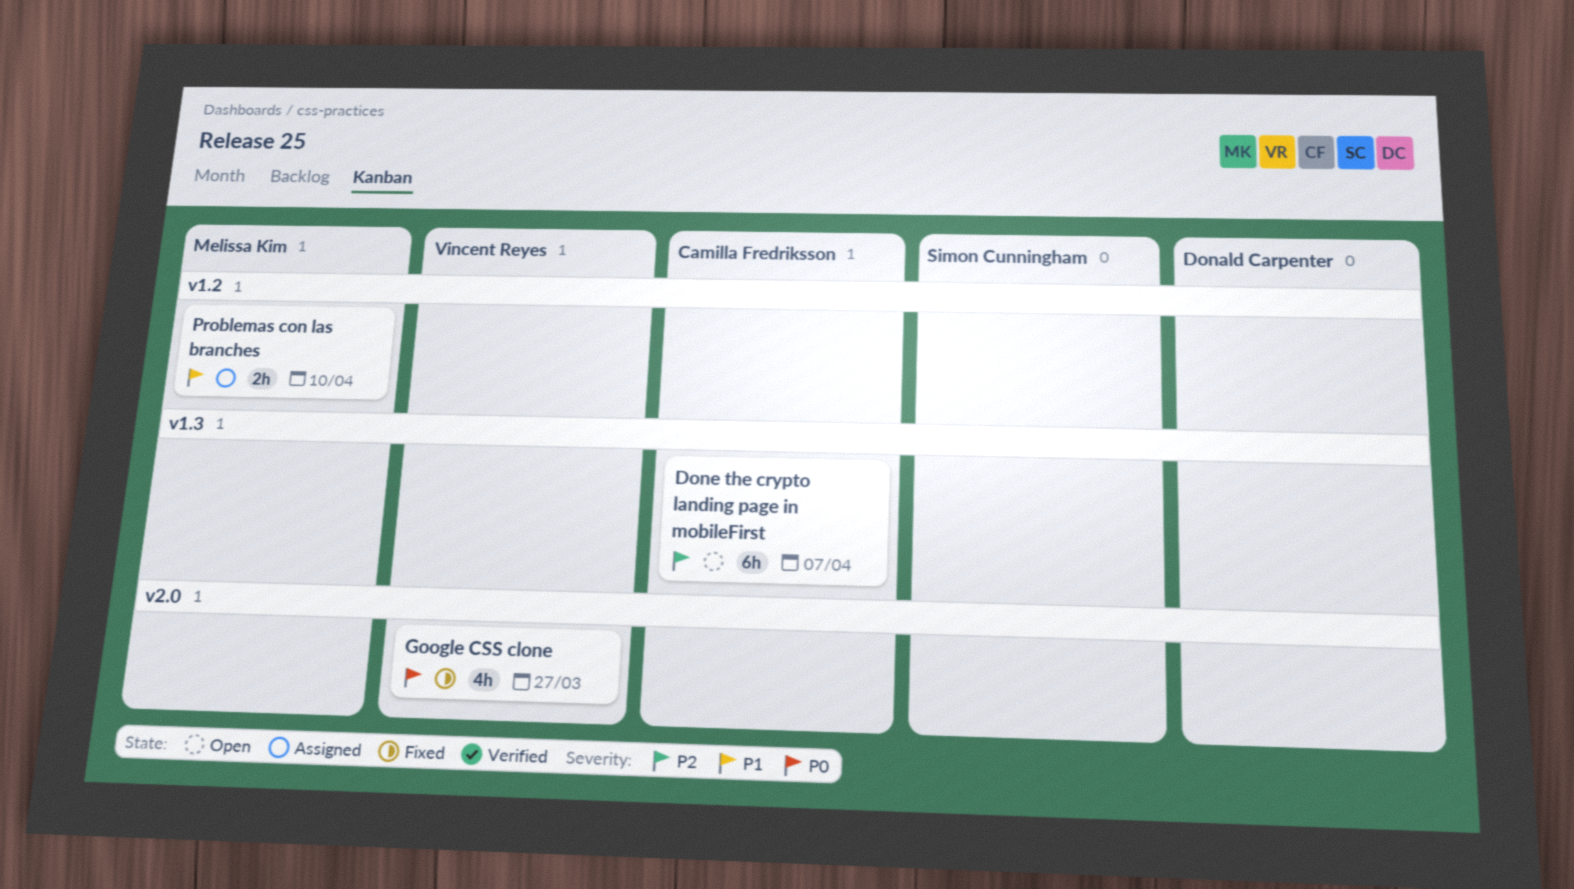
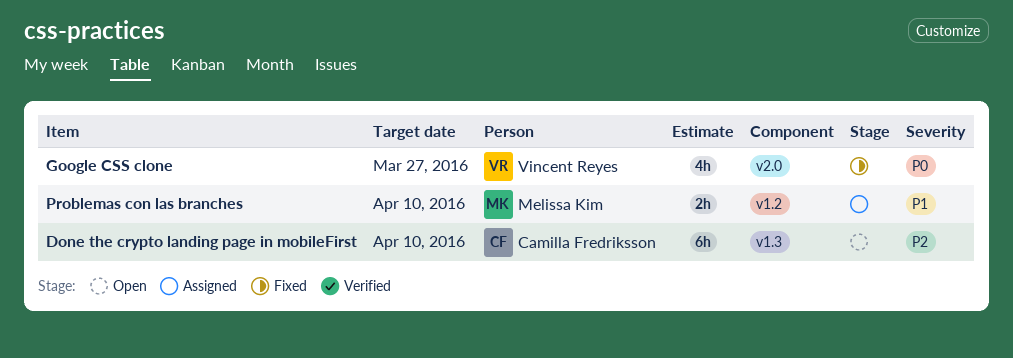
Done the crypto landing page in mobileFirst, due: Apr 7 -> Apr 10

